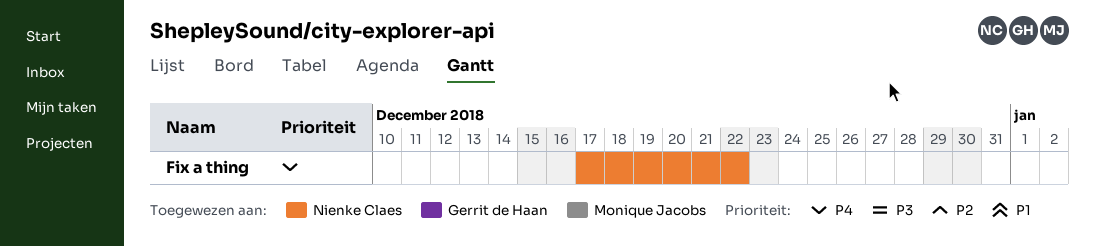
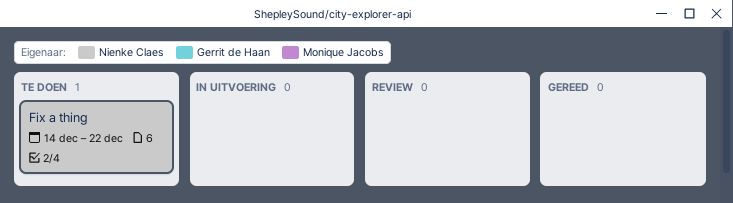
Fix a thing, start: Dec 17 -> Dec 14

